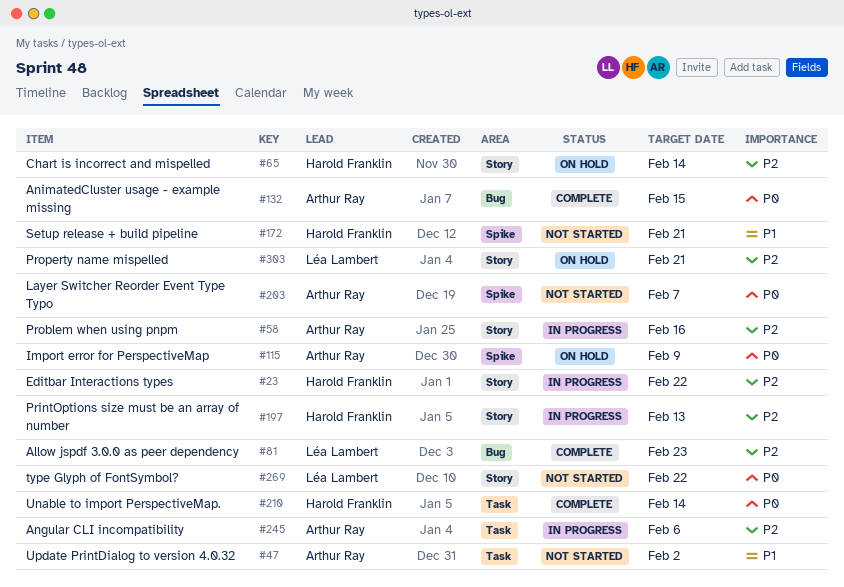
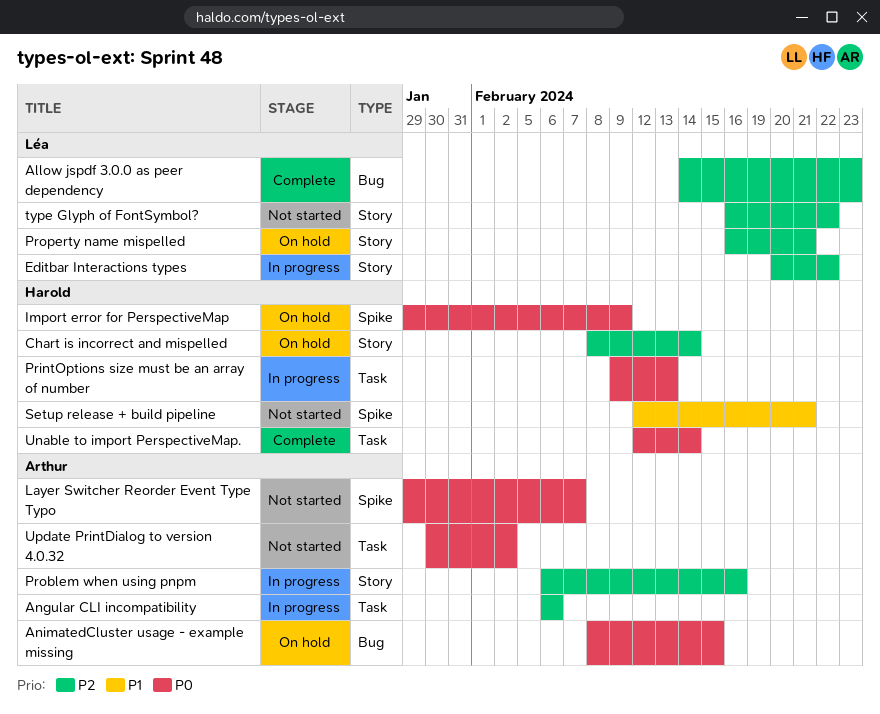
AnimatedCluster usage - example missing, status: Complete -> On hold
Editbar Interactions types, owner: Harold Franklin -> Léa Lambert
Import error for PerspectiveMap, owner: Arthur Ray -> Harold Franklin
PrintOptions size must be an array of number, priority: P2 -> P0
PrintOptions size must be an array of number, label: Story -> Task
type Glyph of FontSymbol?, priority: P0 -> P2
Update PrintDialog to version 4.0.32, priority: P1 -> P0

